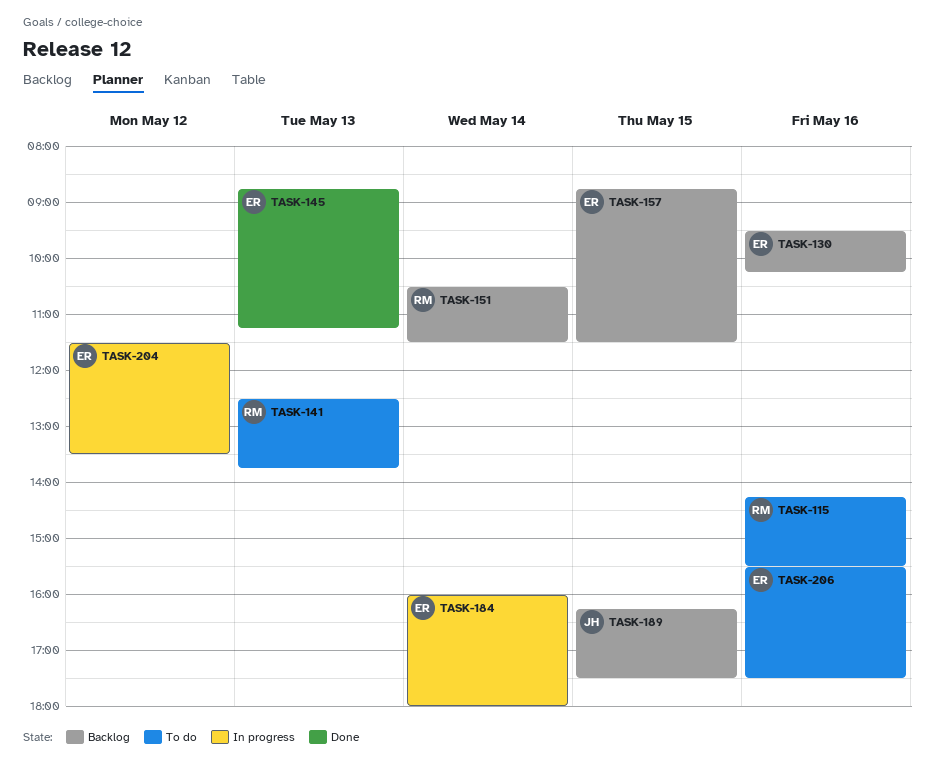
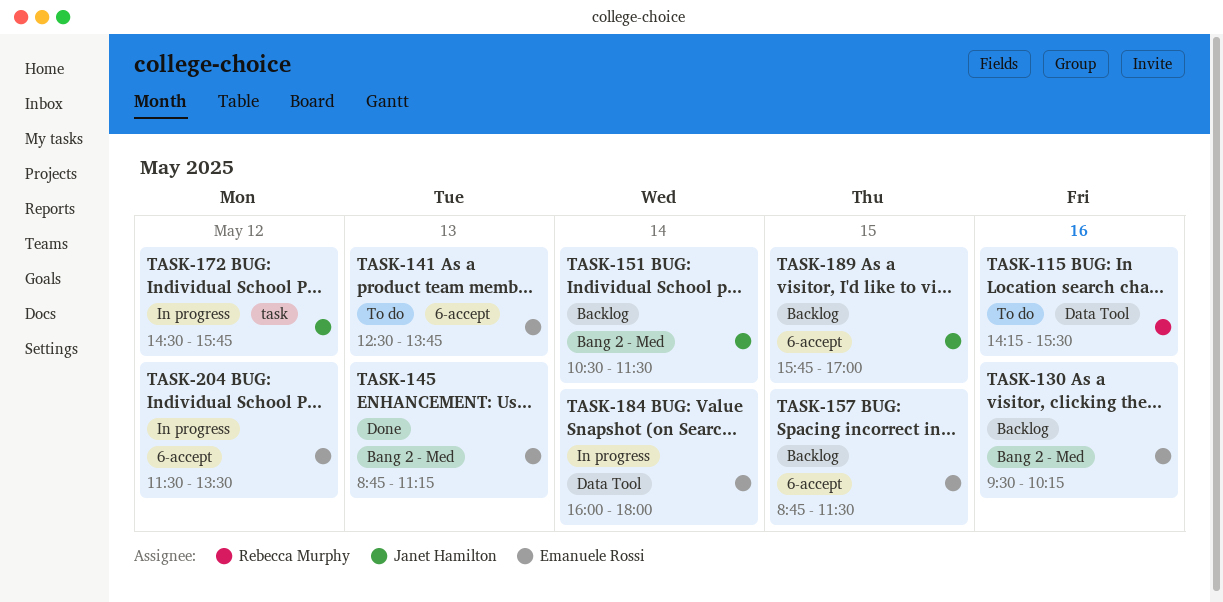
TASK-141, owner: Rebecca Murphy -> Emanuele Rossi
TASK-151, owner: Rebecca Murphy -> Janet Hamilton
TASK-172: none -> present
TASK-189, begins: 16:15 -> 15:45
TASK-189, ends: 17:30 -> 17:00
TASK-206: present -> none

